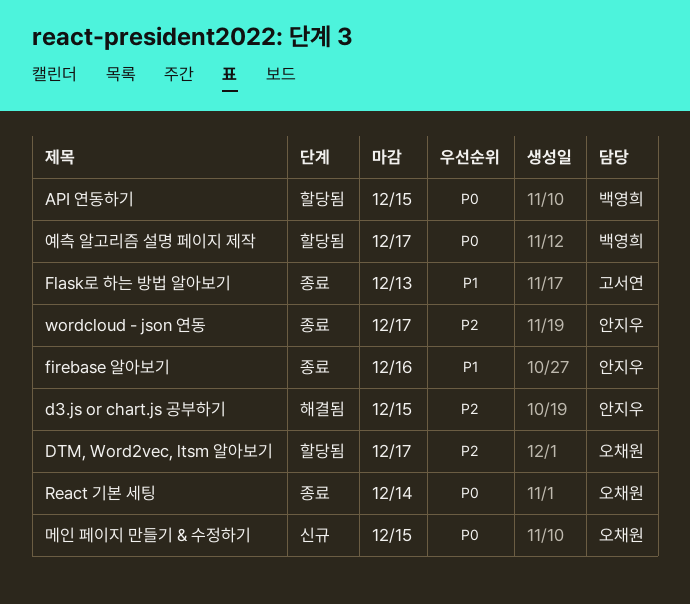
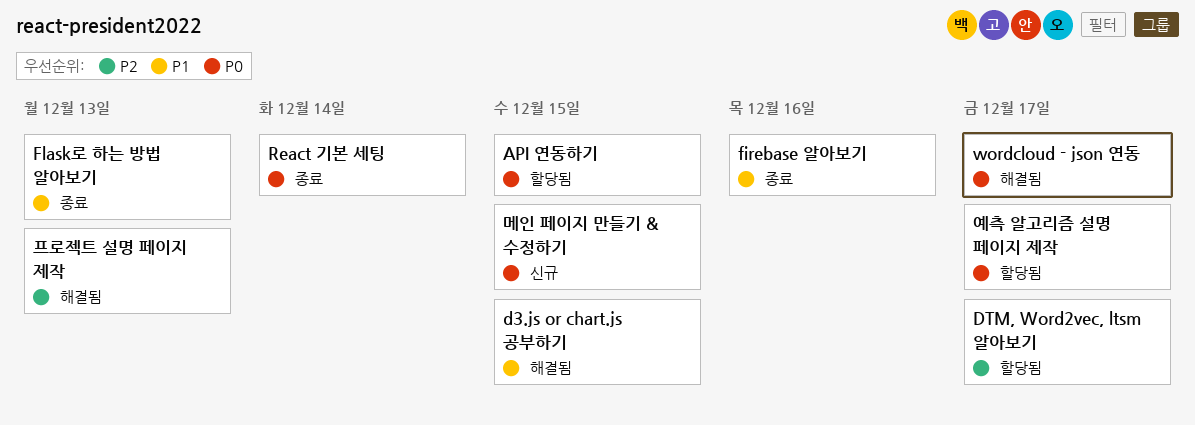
d3.js or chart.js 공부하기, priority: P2 -> P1
wordcloud - json 연동, status: 종료 -> 해결됨
wordcloud - json 연동, priority: P2 -> P0
프로젝트 설명 페이지 제작: none -> present

